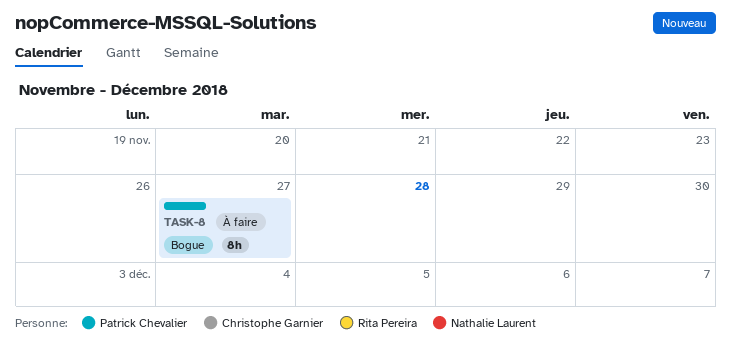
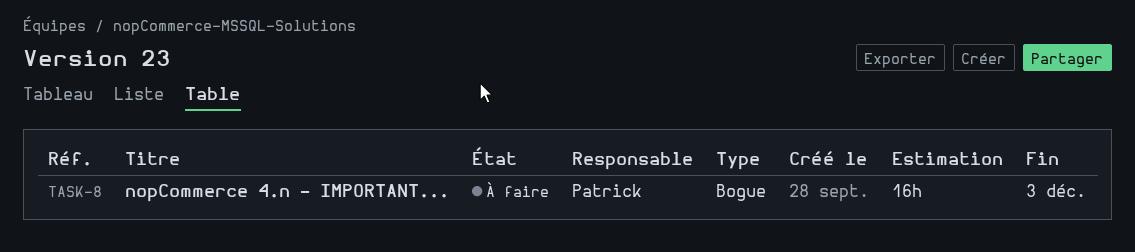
TASK-8, estimate: 8h -> 16h
TASK-8, due: Nov 27 -> Dec 3

